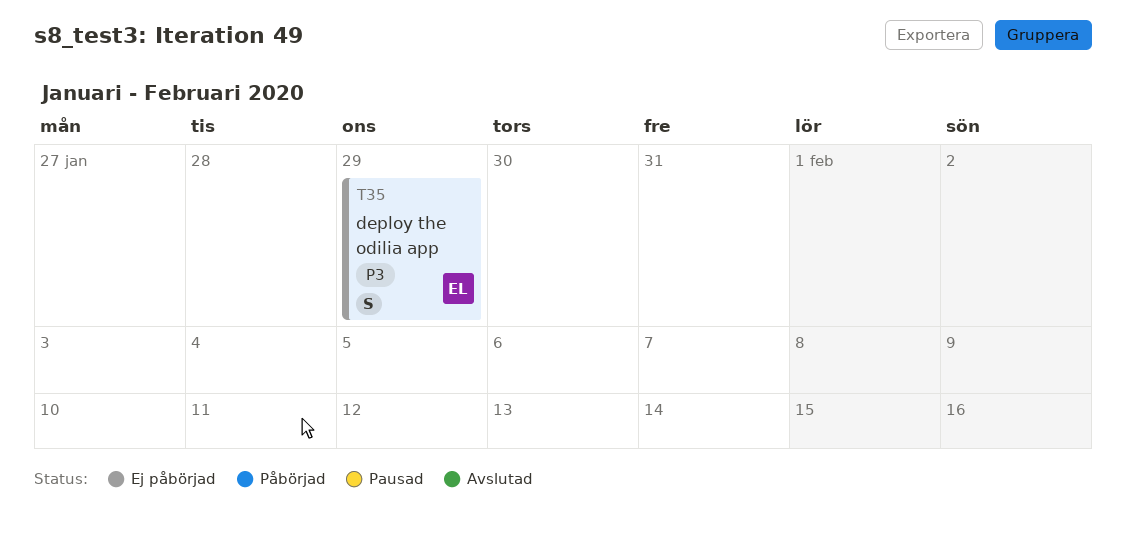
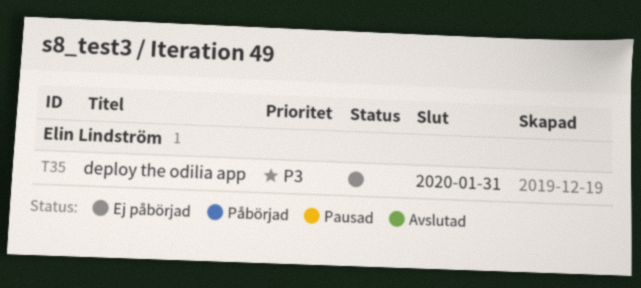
T35, due: Jan 29 -> Jan 31

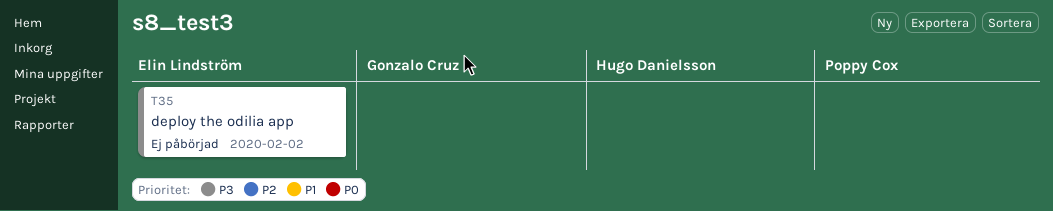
T35, due: Jan 31 -> Feb 2

